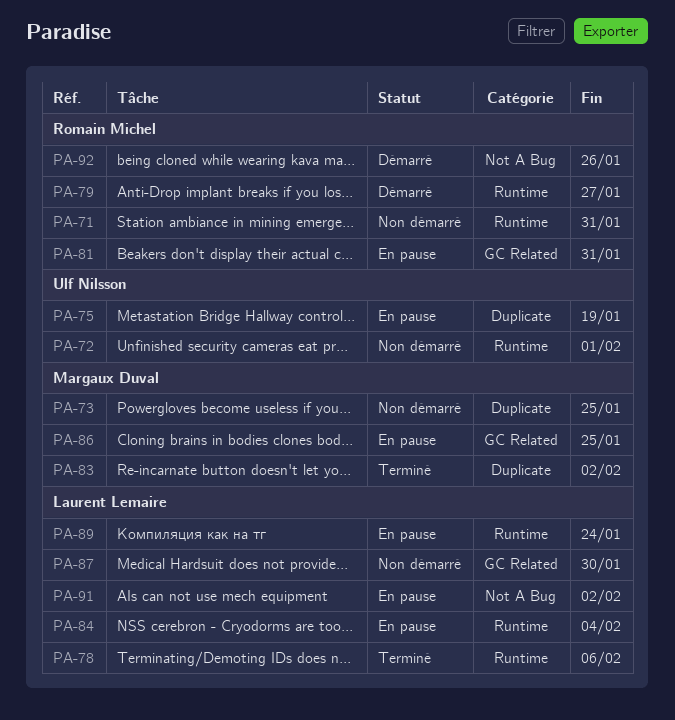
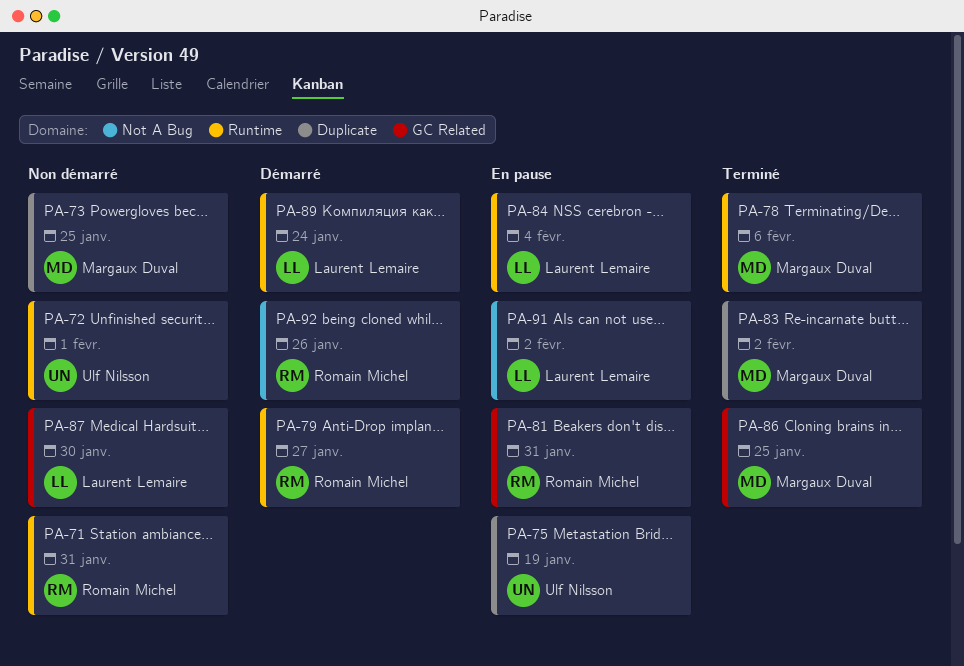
PA-78, owner: Laurent Lemaire -> Margaux Duval
PA-86, status: En pause -> Terminé
PA-89, status: En pause -> Démarré

